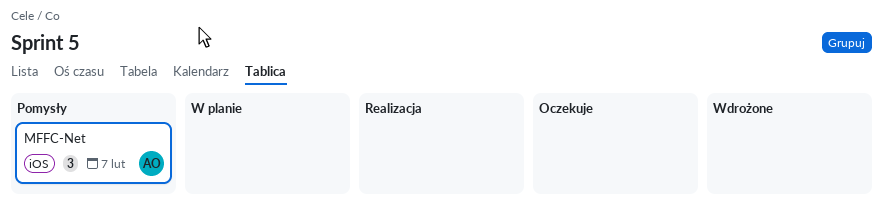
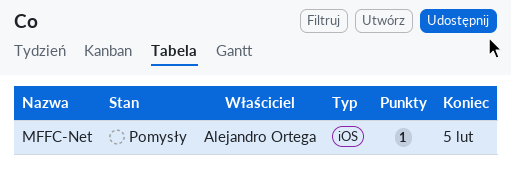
MFFC-Net, estimate: 3 -> 1
MFFC-Net, due: Feb 7 -> Feb 5

